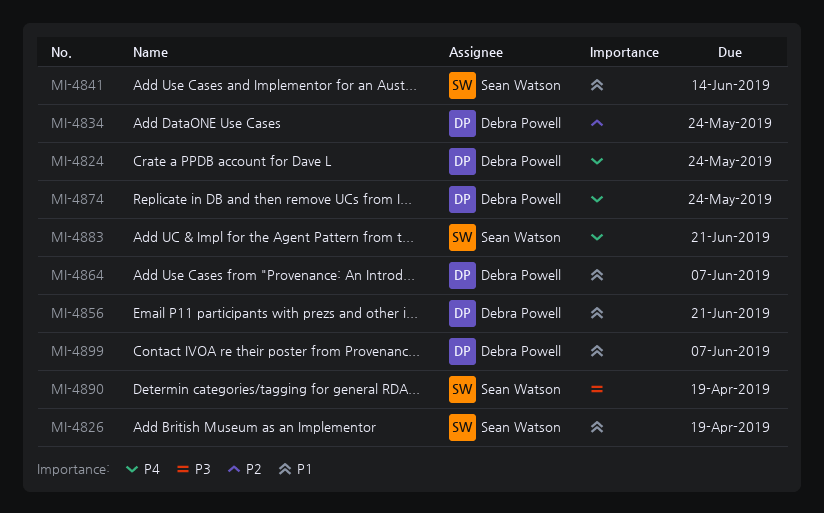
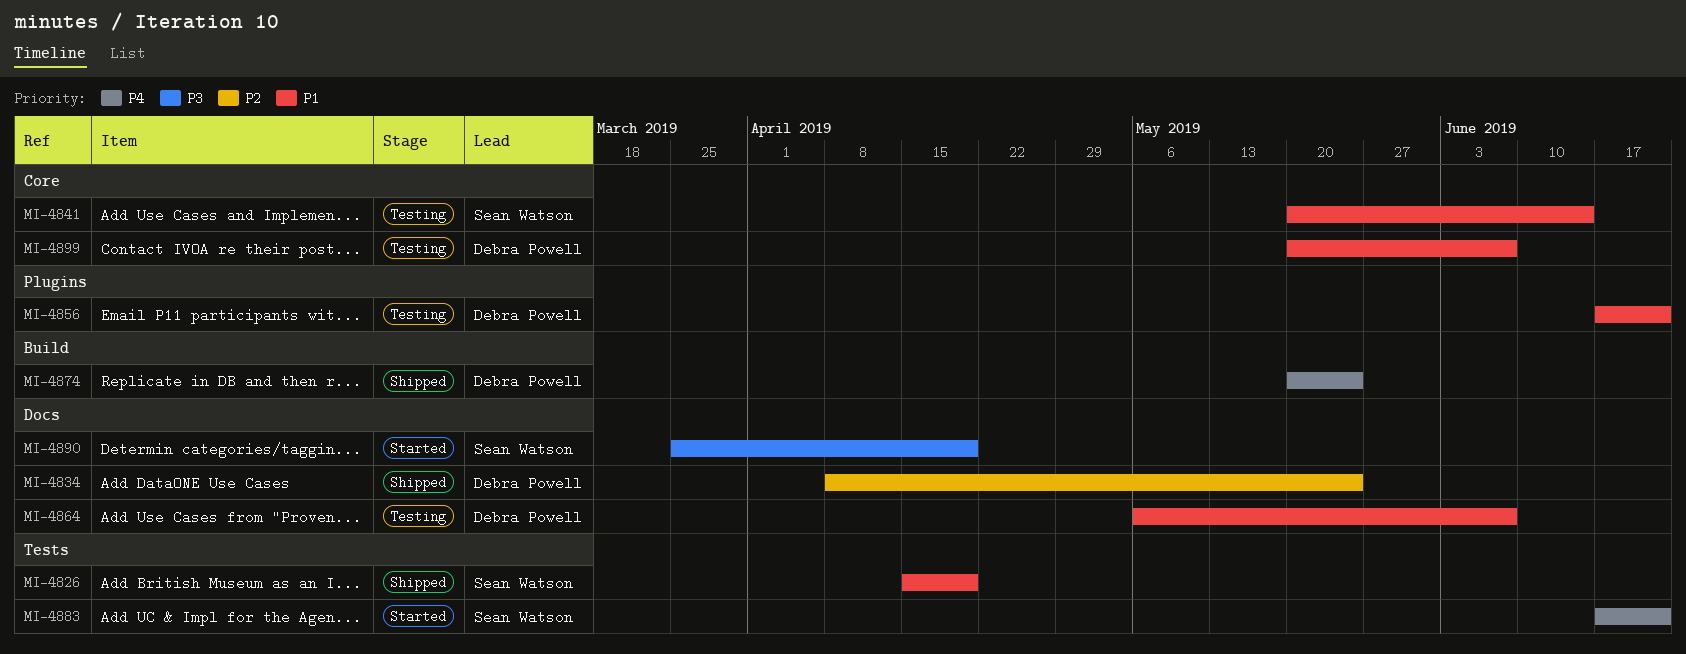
MI-4824: present -> none

